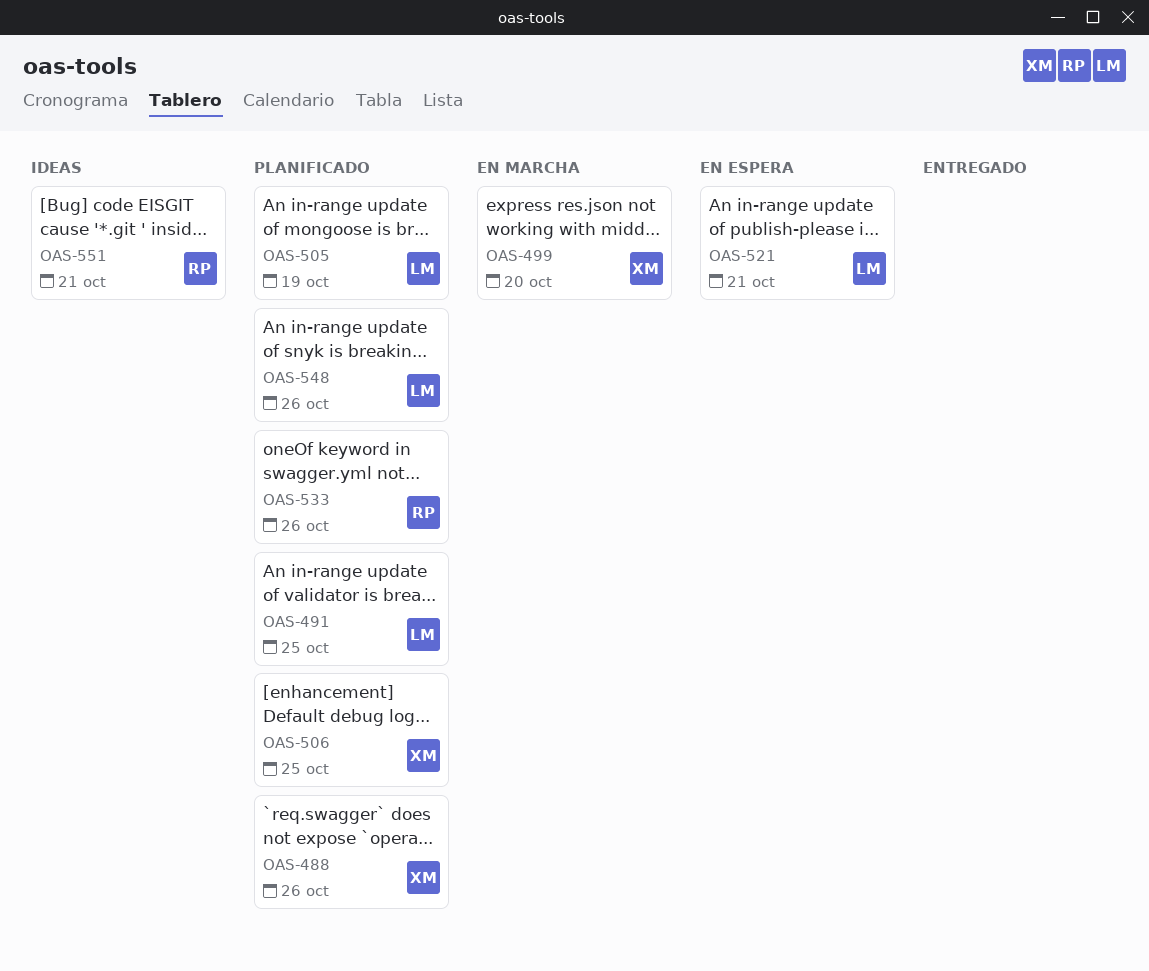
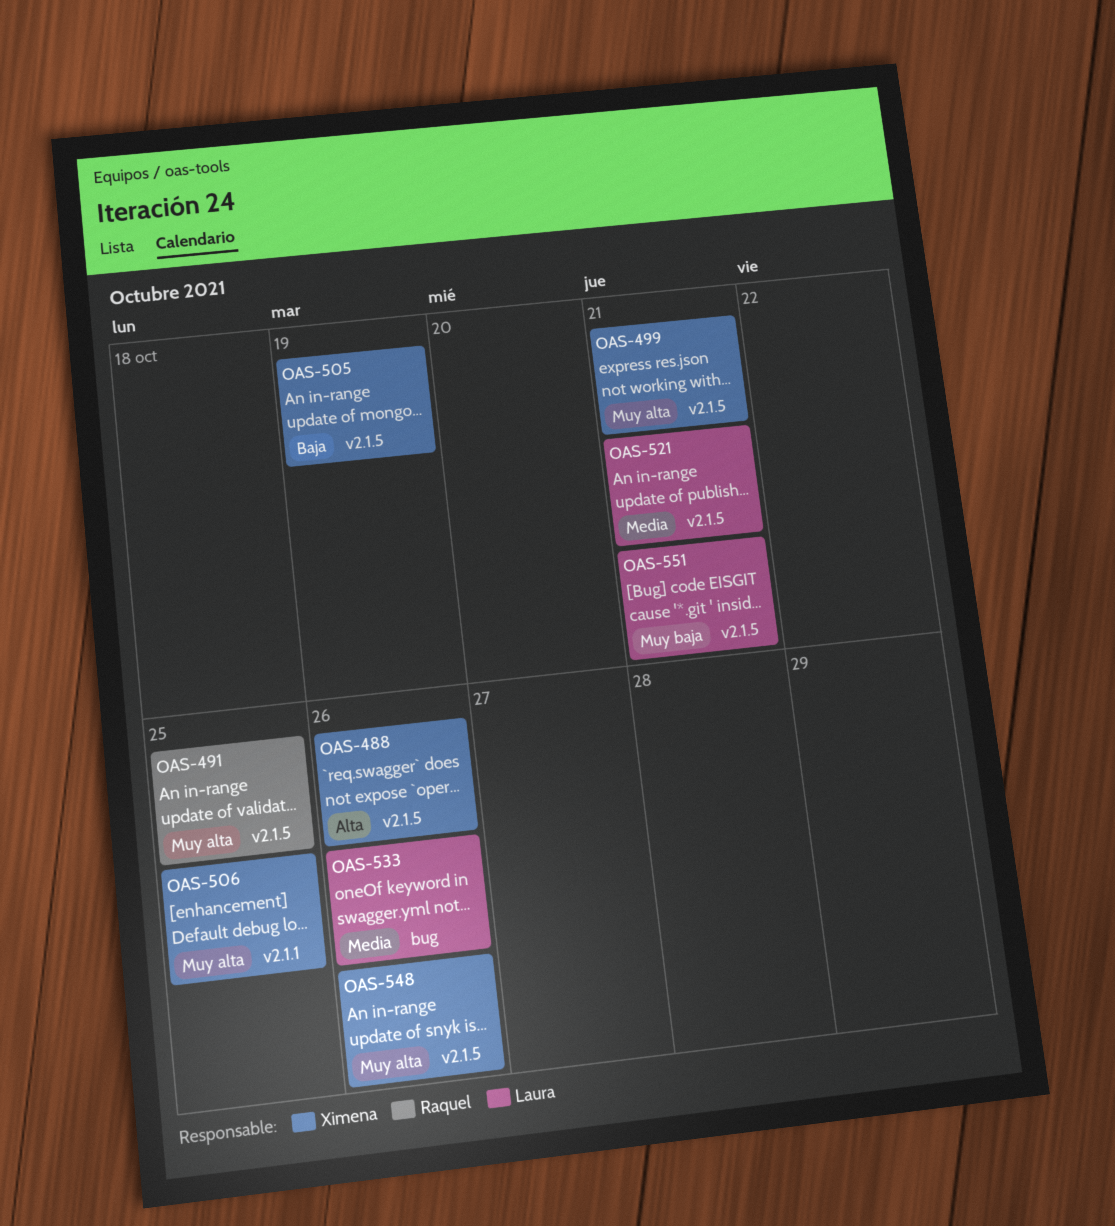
OAS-491, owner: Laura -> Raquel
OAS-499, due: Oct 20 -> Oct 21
OAS-505, owner: Laura -> Ximena
OAS-533, owner: Raquel -> Laura
OAS-548, owner: Laura -> Ximena
OAS-551, owner: Raquel -> Laura

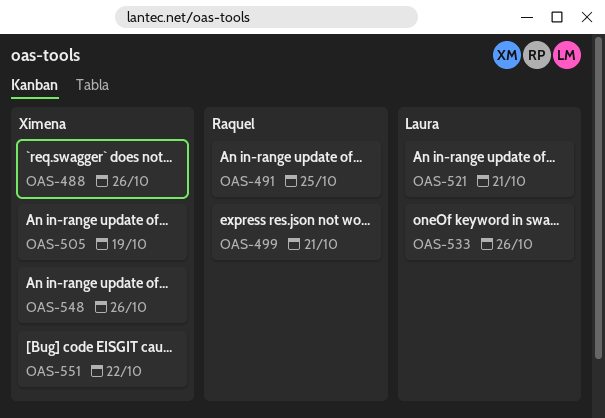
OAS-499, owner: Ximena -> Raquel
OAS-506: present -> none
OAS-551, owner: Laura -> Ximena
OAS-551, due: Oct 21 -> Oct 22

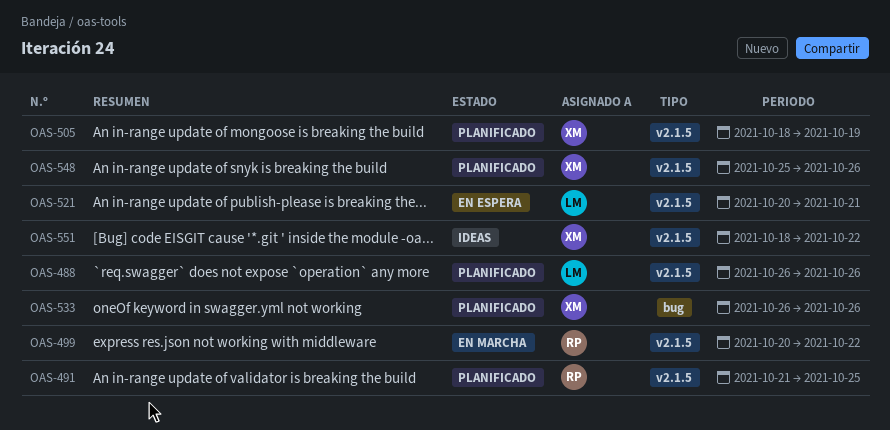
OAS-488, owner: Ximena -> Laura
OAS-499, due: Oct 21 -> Oct 22
OAS-533, owner: Laura -> Ximena

